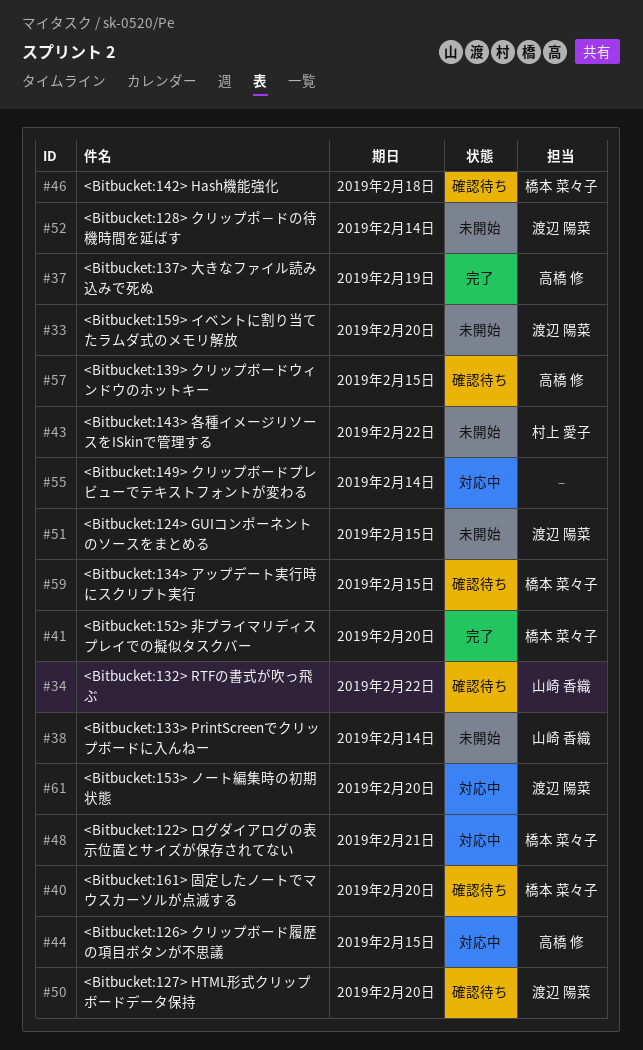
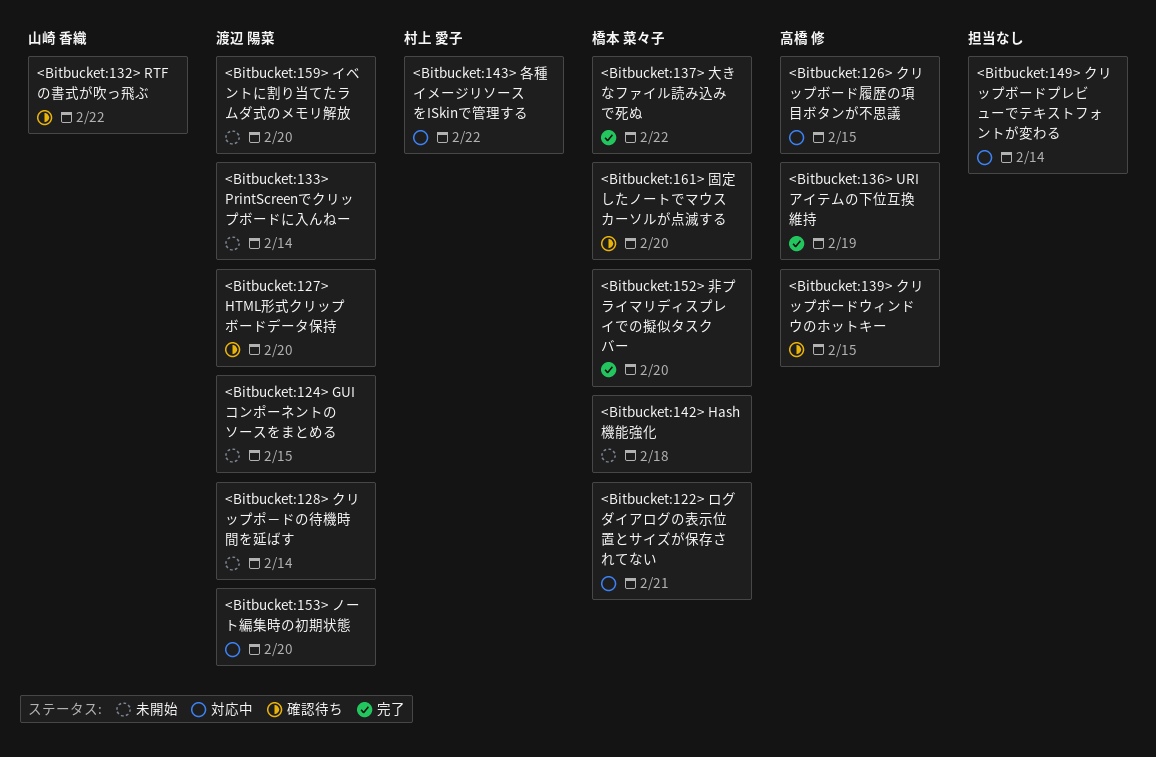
<Bitbucket:133> PrintScreenでクリップボードに入んねー, owner: 山崎 香織 -> 渡辺 陽菜
<Bitbucket:134> アップデート実行時にスクリプト実行: present -> none
<Bitbucket:136> URIアイテムの下位互換維持: none -> present
<Bitbucket:137> 大きなファイル読み込みで死ぬ, owner: 高橋 修 -> 橋本 菜々子
<Bitbucket:137> 大きなファイル読み込みで死ぬ, due: Feb 19 -> Feb 22
<Bitbucket:142> Hash機能強化, status: 確認待ち -> 未開始
<Bitbucket:143> 各種イメージリソースをISkinで管理する, status: 未開始 -> 対応中

